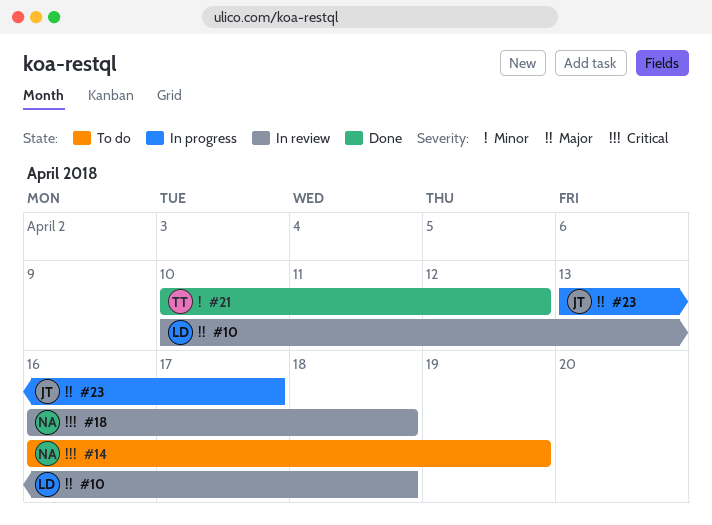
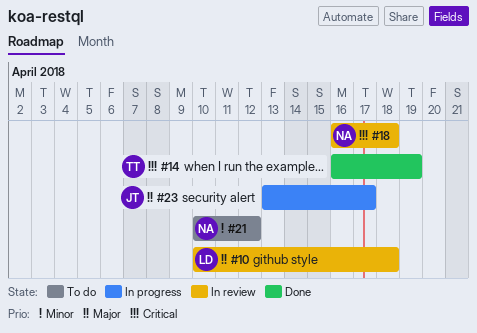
#14, status: To do -> Done
#14, owner: NA -> TT
#21, status: Done -> To do
#21, owner: TT -> NA

